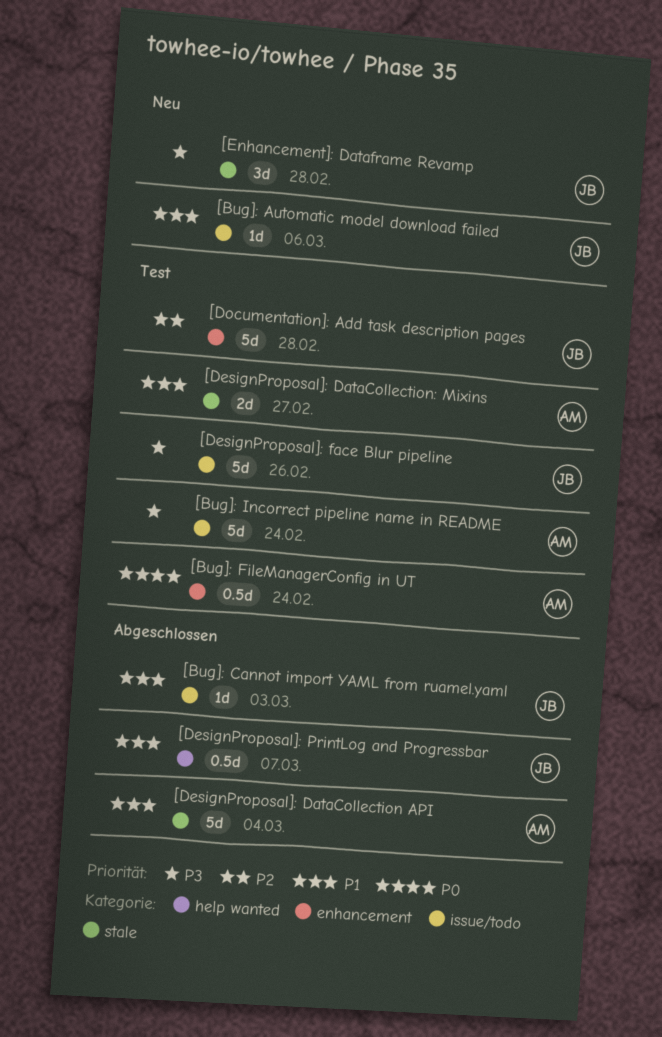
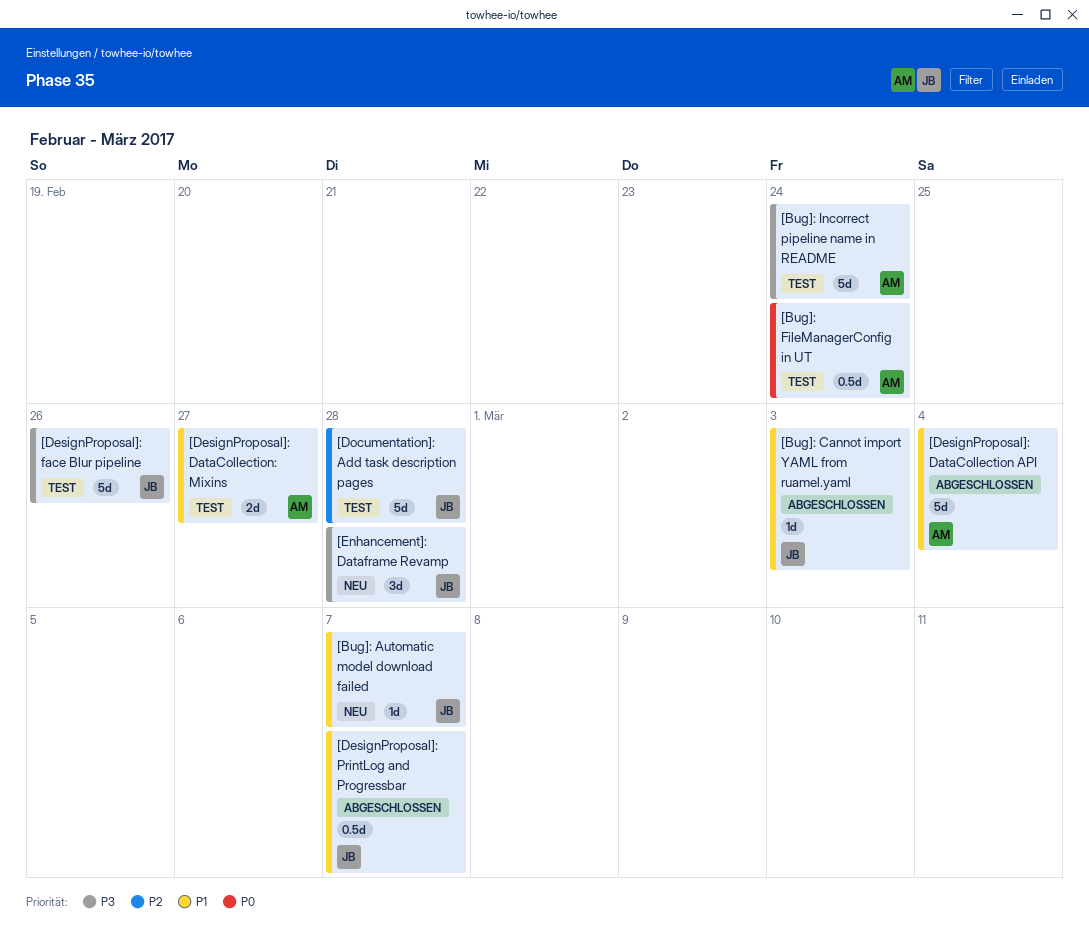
[Bug]: Automatic model download failed, due: Mar 6 -> Mar 7

